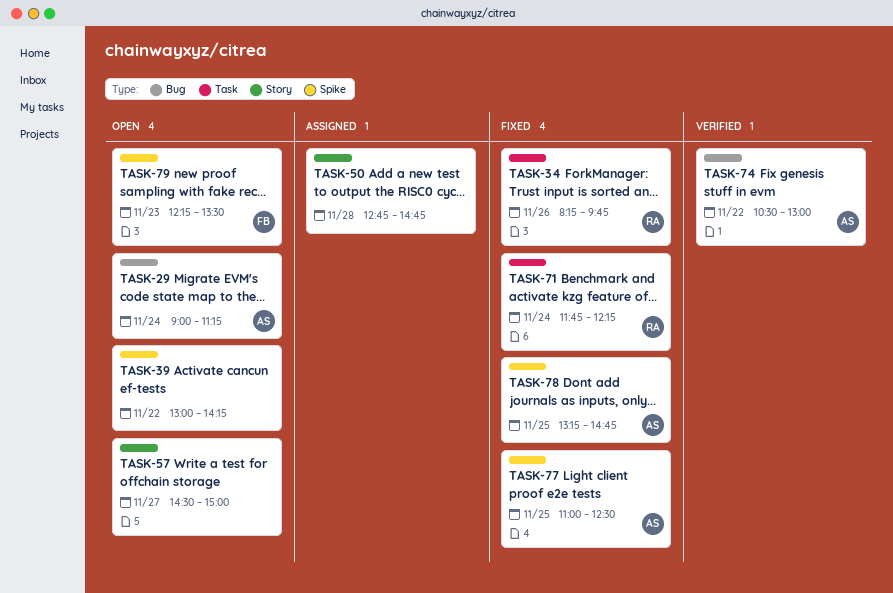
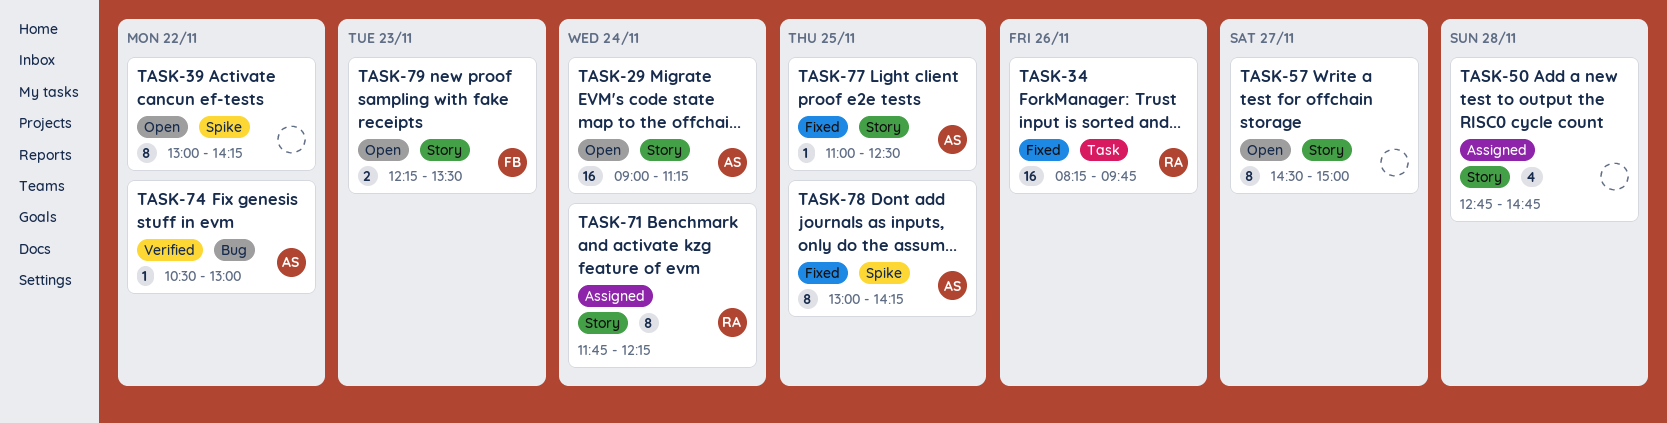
TASK-29, label: Bug -> Story
TASK-71, status: Fixed -> Assigned
TASK-71, label: Task -> Story
TASK-77, label: Spike -> Story
TASK-78, begins: 13:15 -> 13:00
TASK-78, ends: 14:45 -> 14:15
TASK-79, label: Spike -> Story

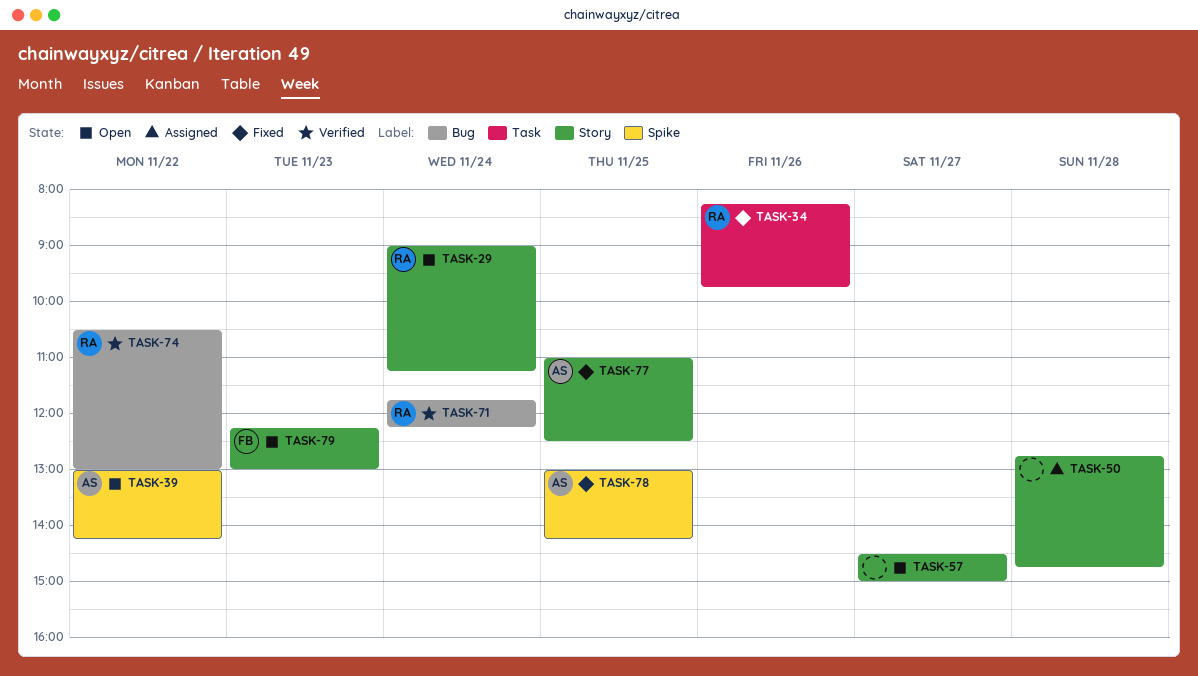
TASK-29, owner: AS -> RA
TASK-39, owner: none -> AS
TASK-71, status: Assigned -> Verified
TASK-71, label: Story -> Bug
TASK-74, owner: AS -> RA
TASK-79, ends: 13:30 -> 13:00

